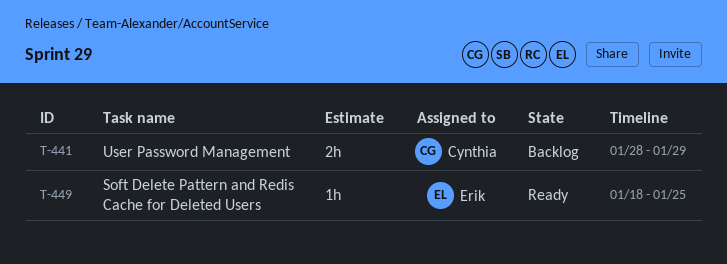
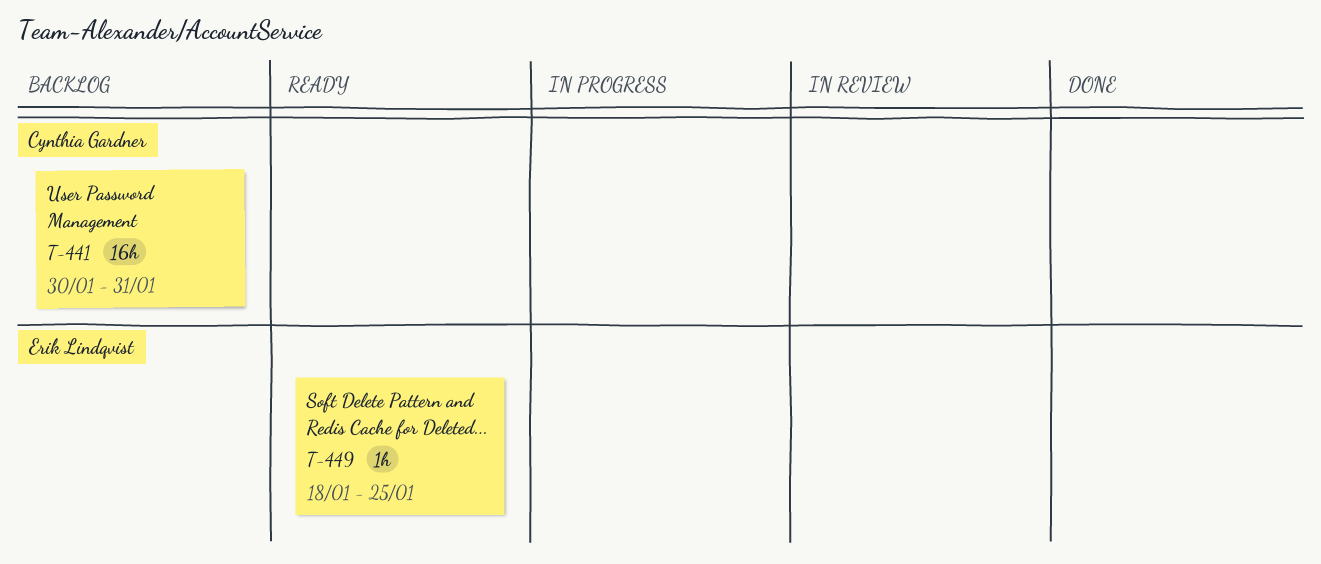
T-441, estimate: 2h -> 16h
T-441, start: Jan 28 -> Jan 30
T-441, due: Jan 29 -> Jan 31

